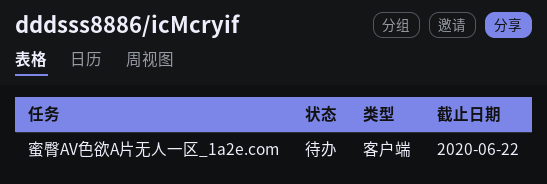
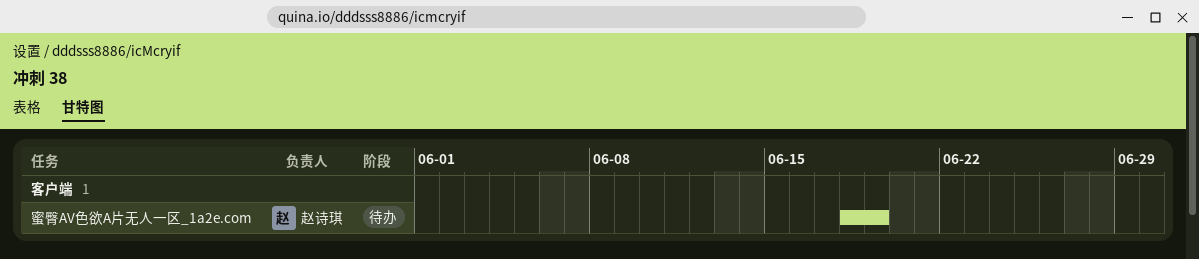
蜜臀AV色欲A片无人一区_1a2e.com, due: Jun 22 -> Jun 19

